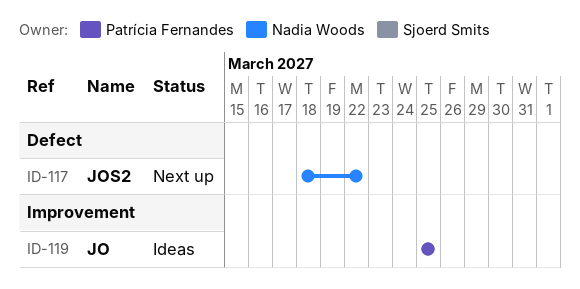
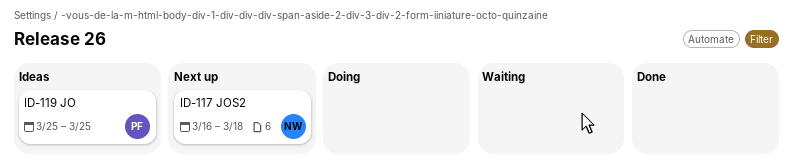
ID-117, start: Mar 18 -> Mar 16
ID-117, due: Mar 22 -> Mar 18

